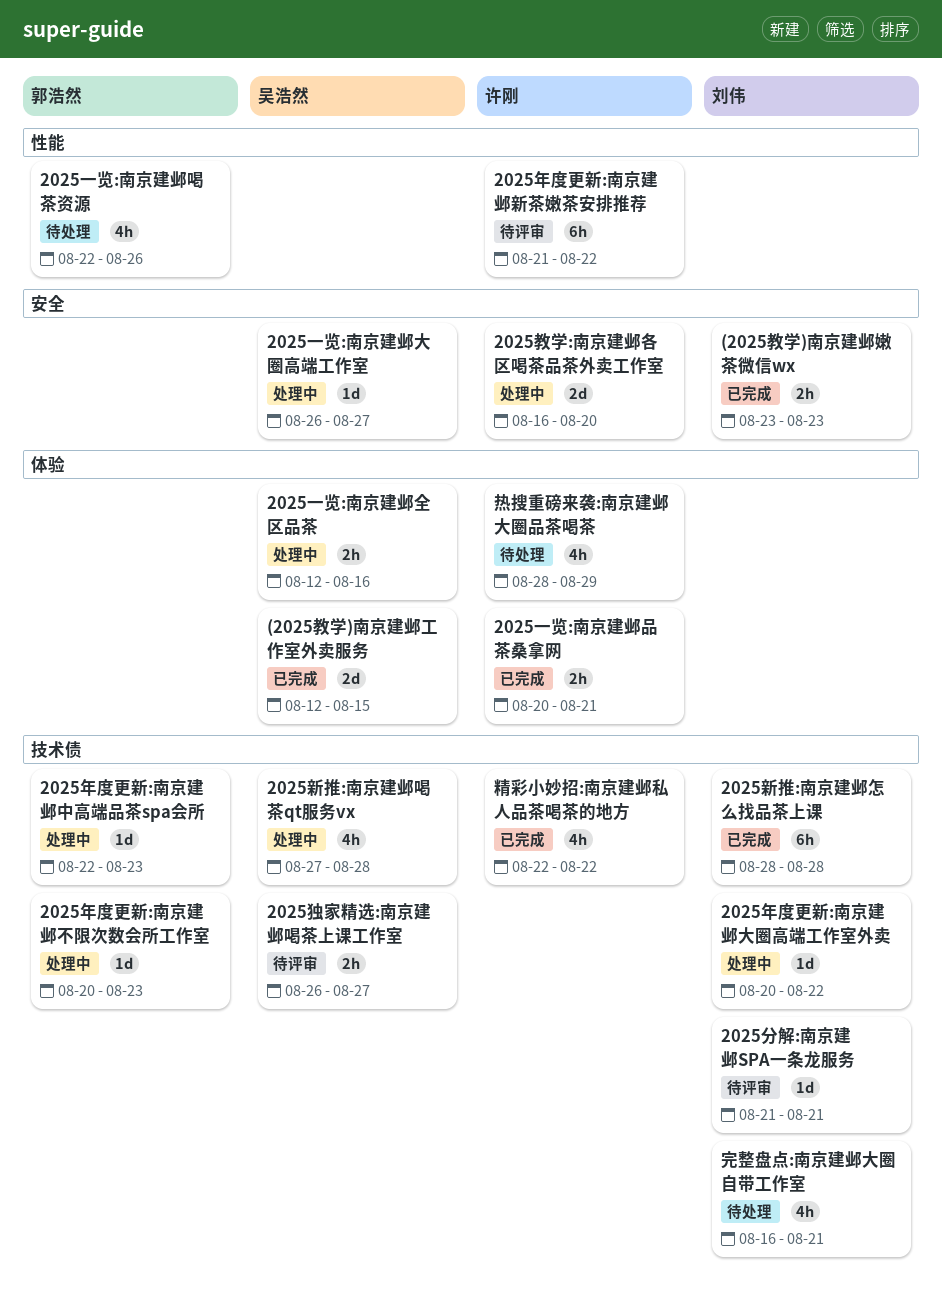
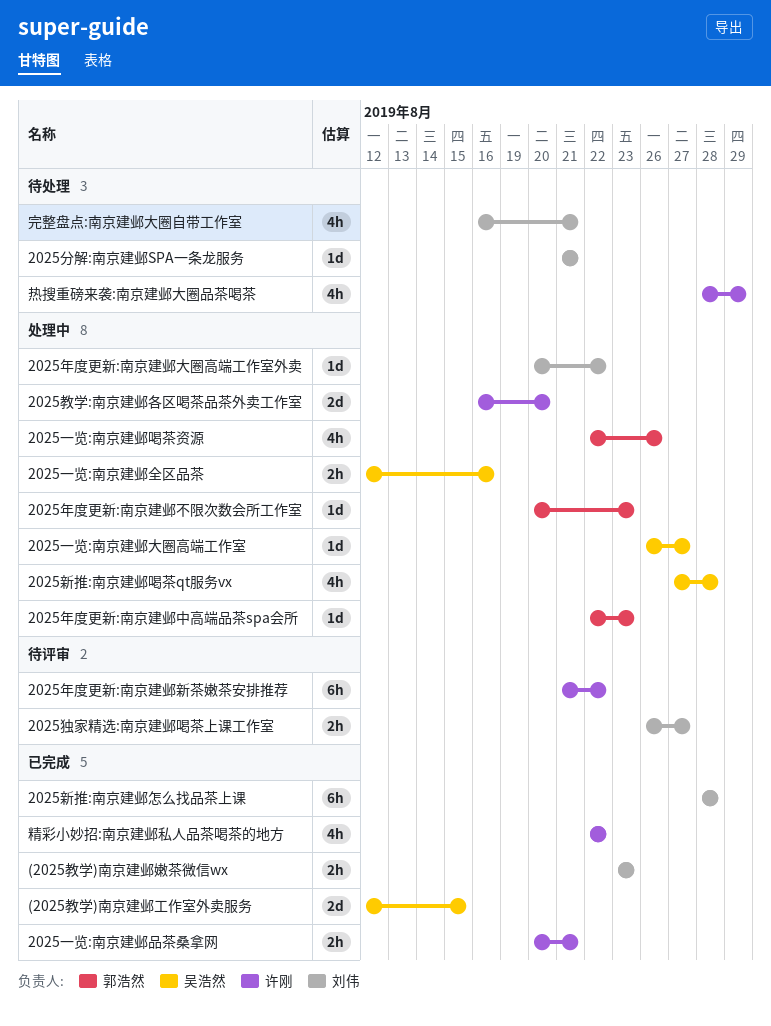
2025一览:南京建邺喝茶资源, status: 待处理 -> 处理中
2025分解:南京建邺SPA一条龙服务, status: 待评审 -> 待处理
2025独家精选:南京建邺喝茶上课工作室, owner: 吴浩然 -> 刘伟

